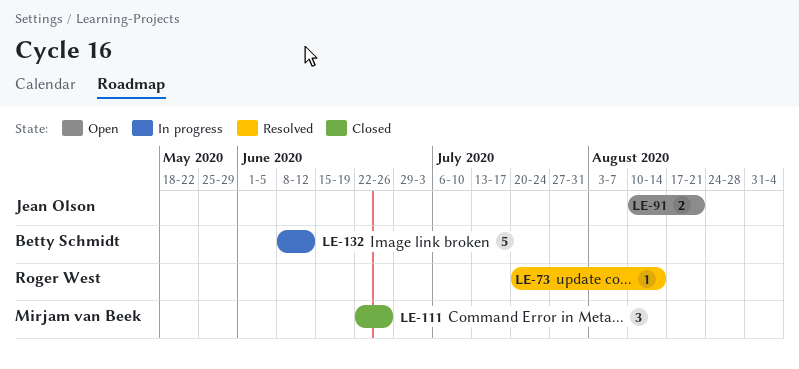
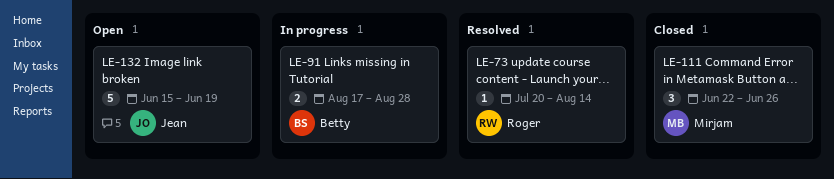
LE-91, status: Open -> In progress
LE-91, owner: Jean Olson -> Betty Schmidt
LE-91, start: Aug 10 -> Aug 17
LE-91, due: Aug 21 -> Aug 28
LE-132, status: In progress -> Open
LE-132, owner: Betty Schmidt -> Jean Olson
LE-132, start: Jun 8 -> Jun 15
LE-132, due: Jun 12 -> Jun 19

